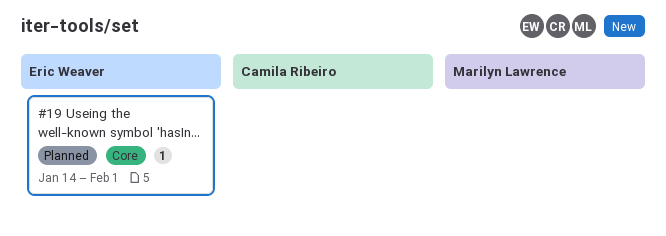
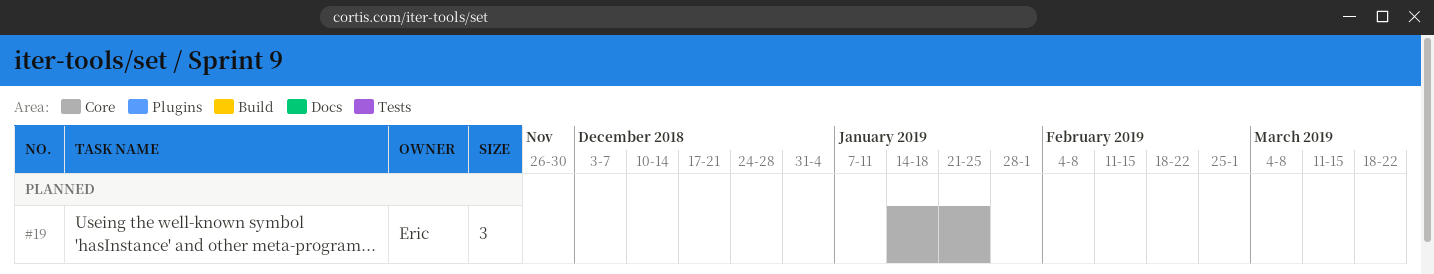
#19, estimate: 1 -> 3
#19, due: Feb 1 -> Jan 25

